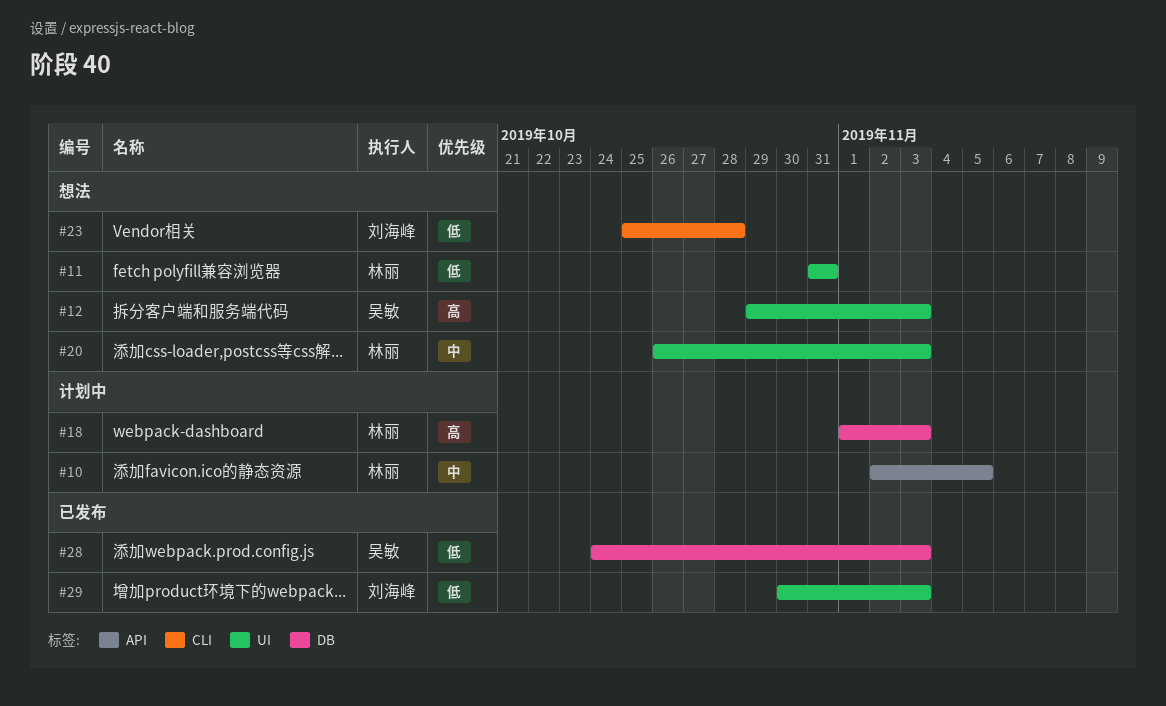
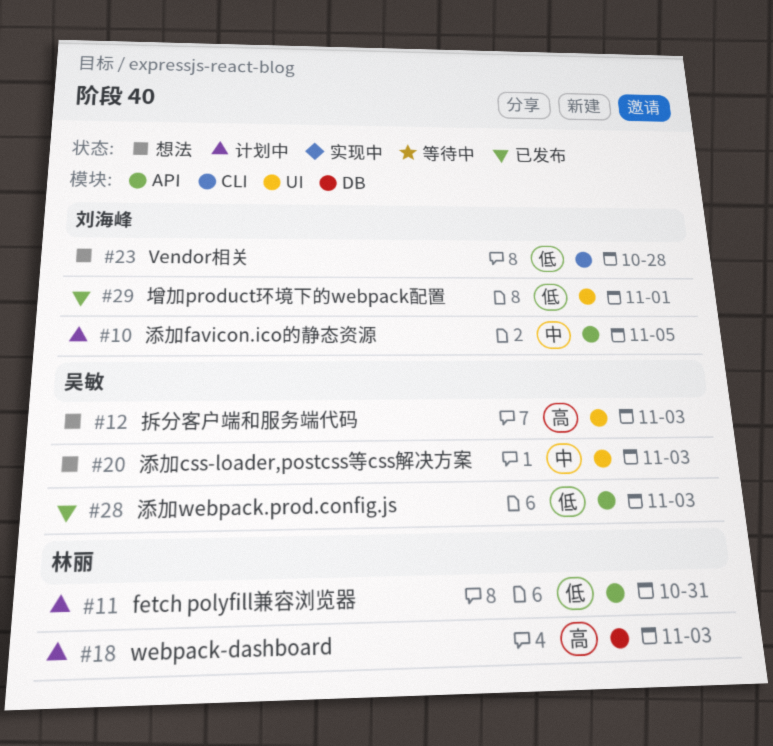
#10, owner: 林丽 -> 刘海峰
#11, status: 想法 -> 计划中
#11, label: UI -> API
#20, owner: 林丽 -> 吴敏
#28, label: DB -> API
#29, due: Nov 3 -> Nov 1

